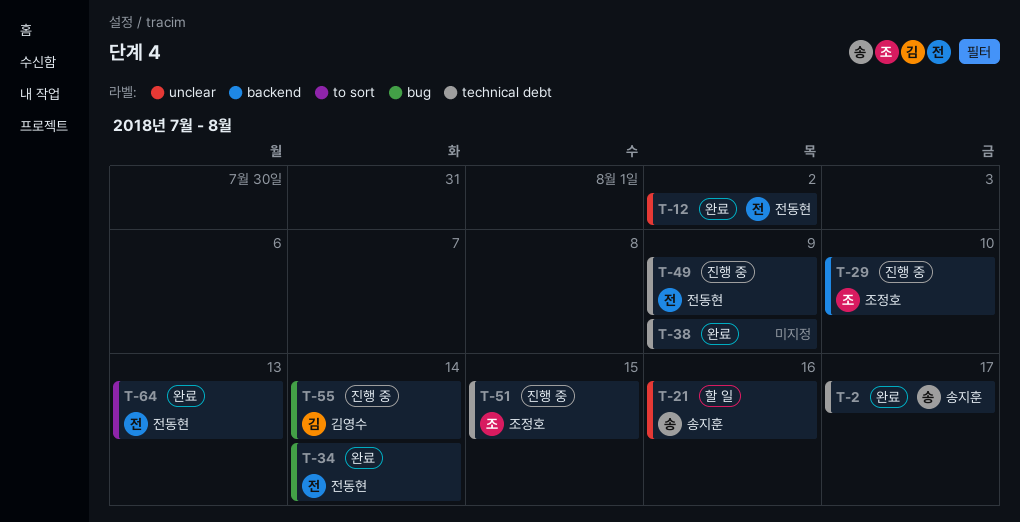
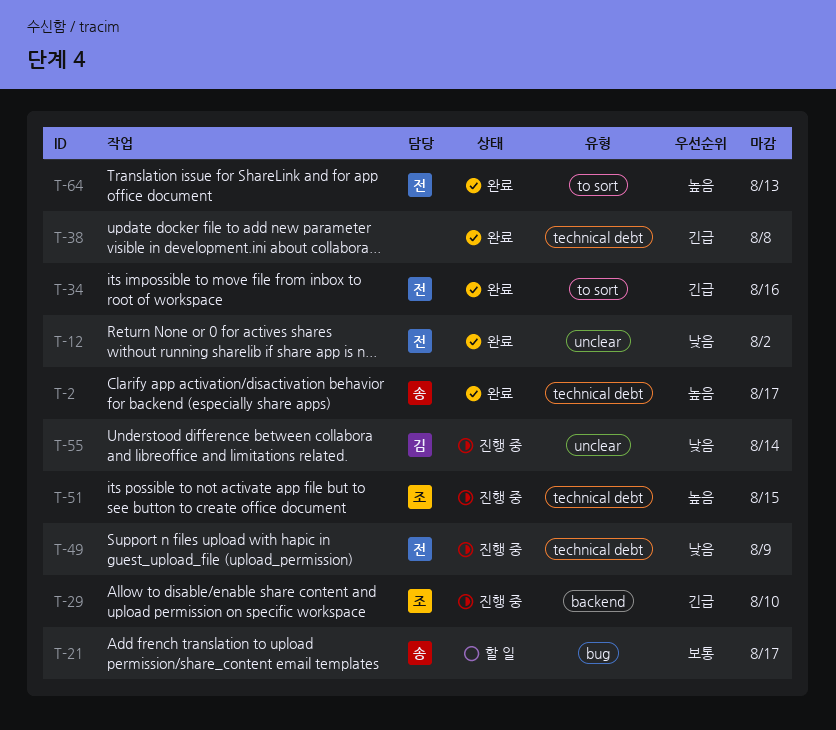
T-21, label: unclear -> bug
T-21, due: Aug 16 -> Aug 17
T-34, label: bug -> to sort
T-34, due: Aug 14 -> Aug 16
T-38, due: Aug 9 -> Aug 8
T-55, label: bug -> unclear

